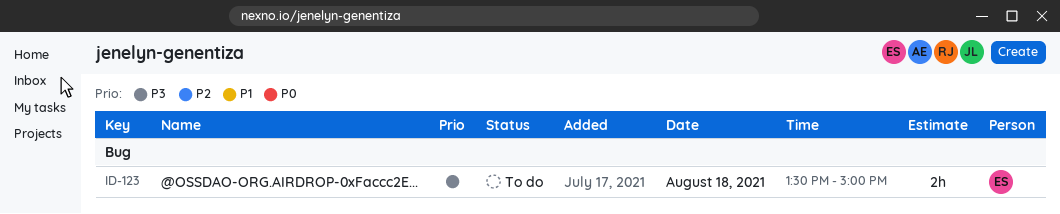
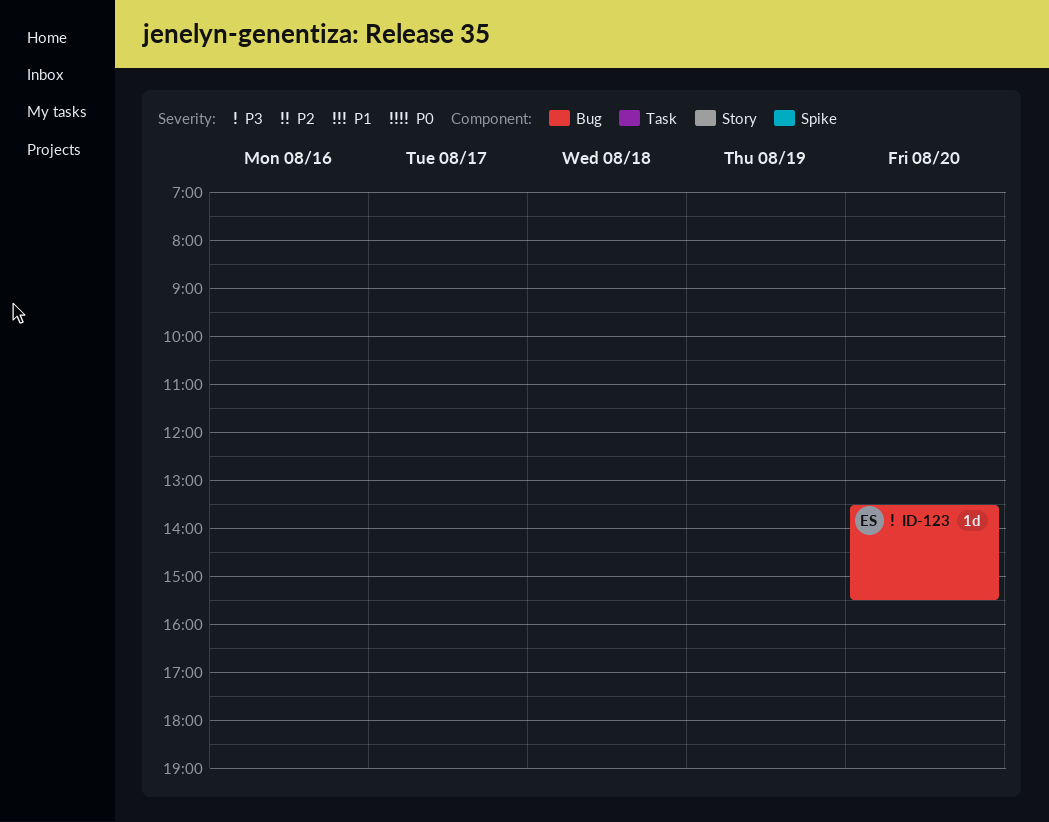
ID-123, estimate: 2h -> 1d
ID-123, day: Aug 18 -> Aug 20
ID-123, ends: 15:00 -> 15:30

